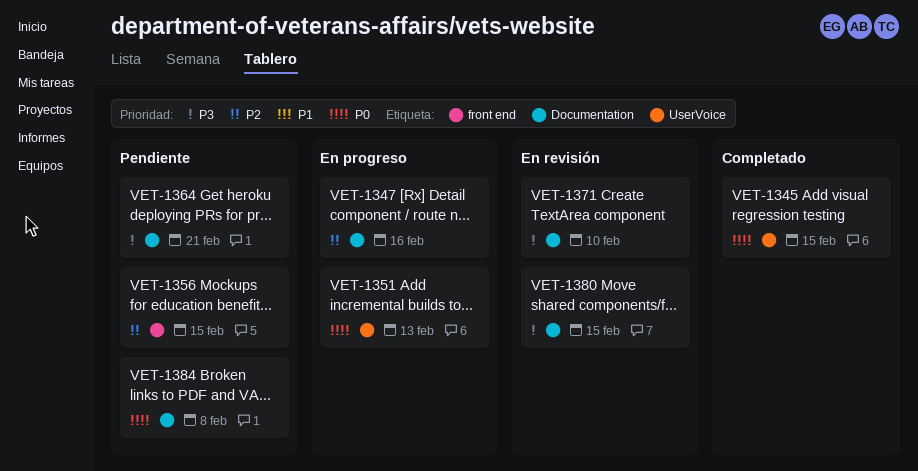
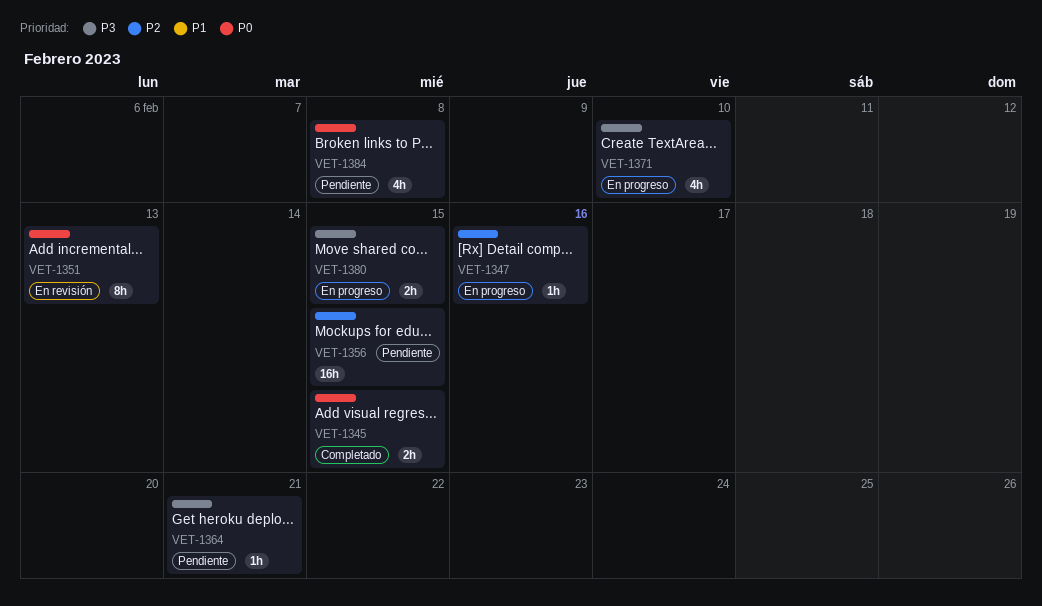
VET-1351, status: En progreso -> En revisión
VET-1371, status: En revisión -> En progreso
VET-1380, status: En revisión -> En progreso

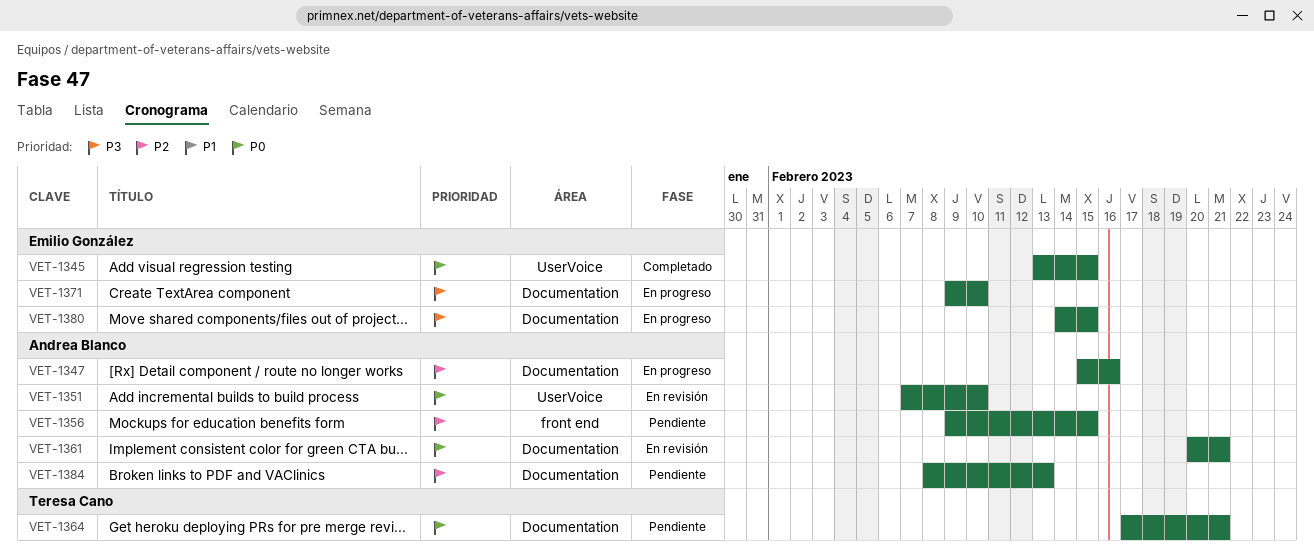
VET-1351, due: Feb 13 -> Feb 10
VET-1361: none -> present
VET-1364, priority: P3 -> P0
VET-1384, priority: P0 -> P2
VET-1384, due: Feb 8 -> Feb 13

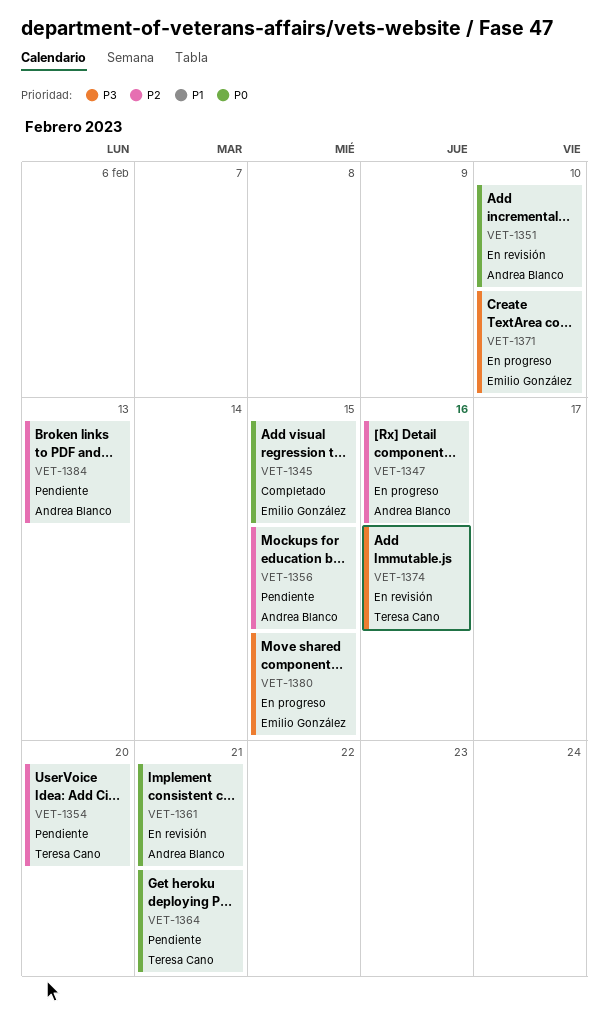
VET-1354: none -> present
VET-1374: none -> present

